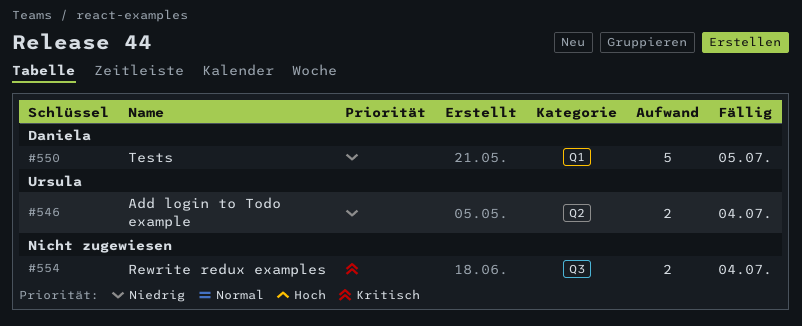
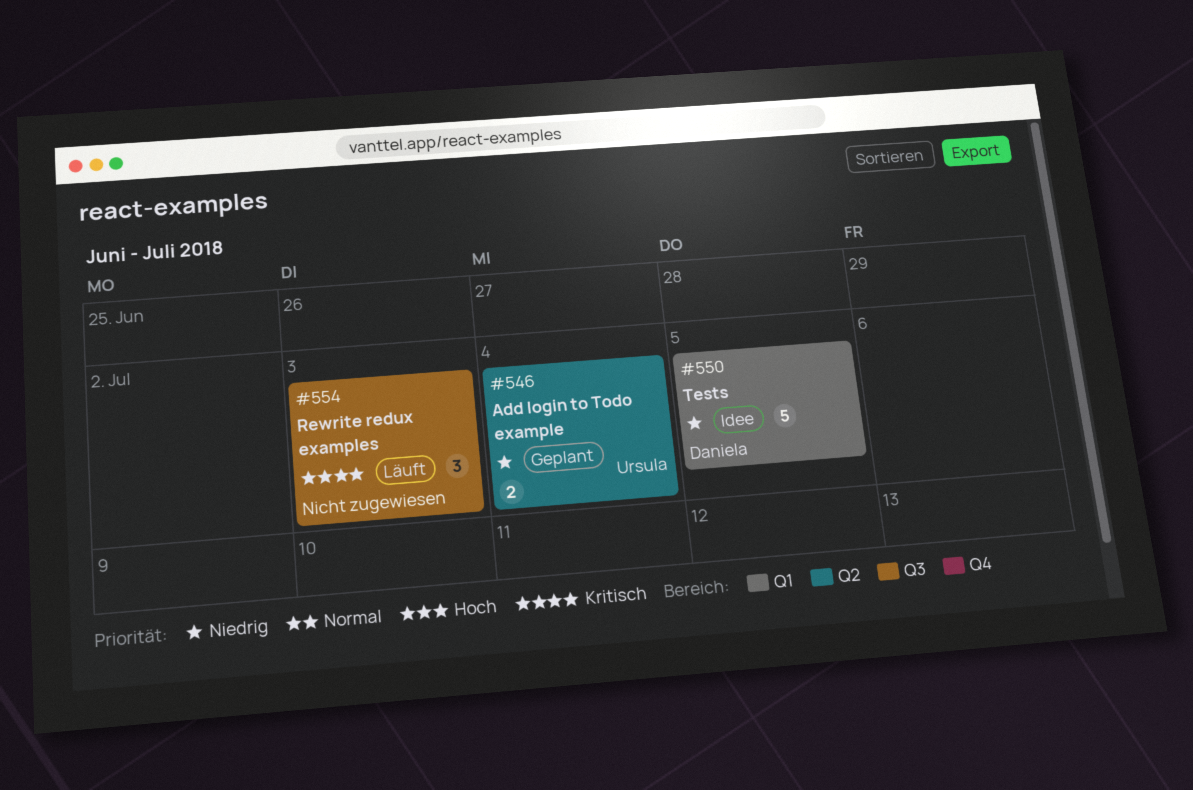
#554, estimate: 2 -> 3
#554, due: Jul 4 -> Jul 3

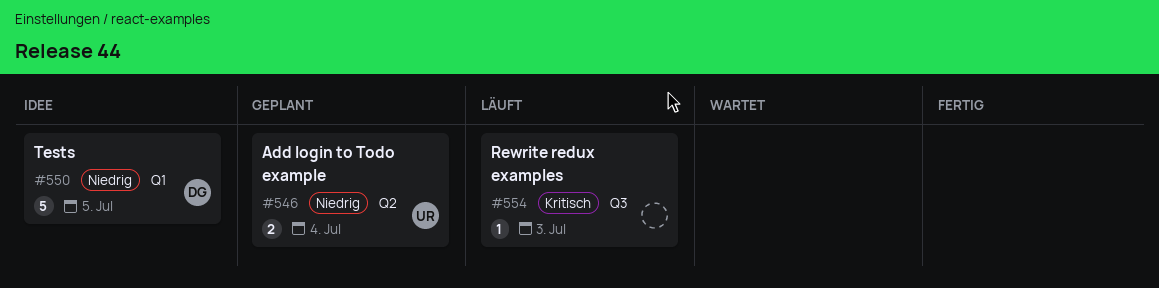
#554, estimate: 3 -> 1

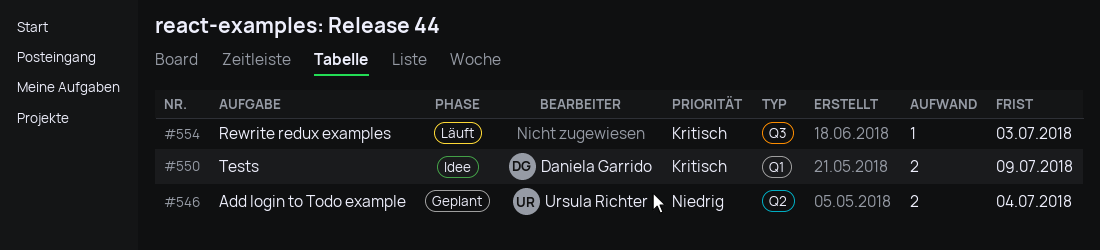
#550, priority: Niedrig -> Kritisch
#550, estimate: 5 -> 2
#550, due: Jul 5 -> Jul 9

